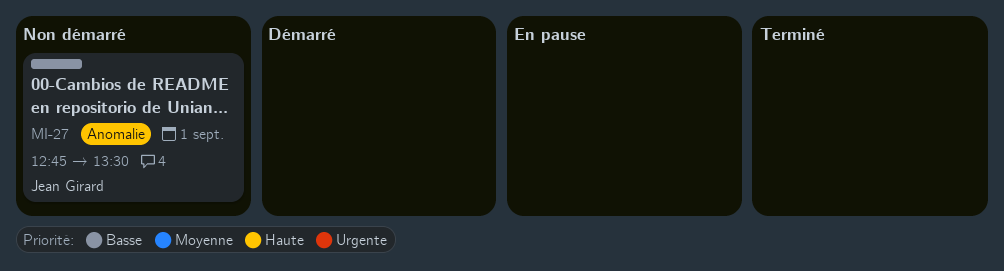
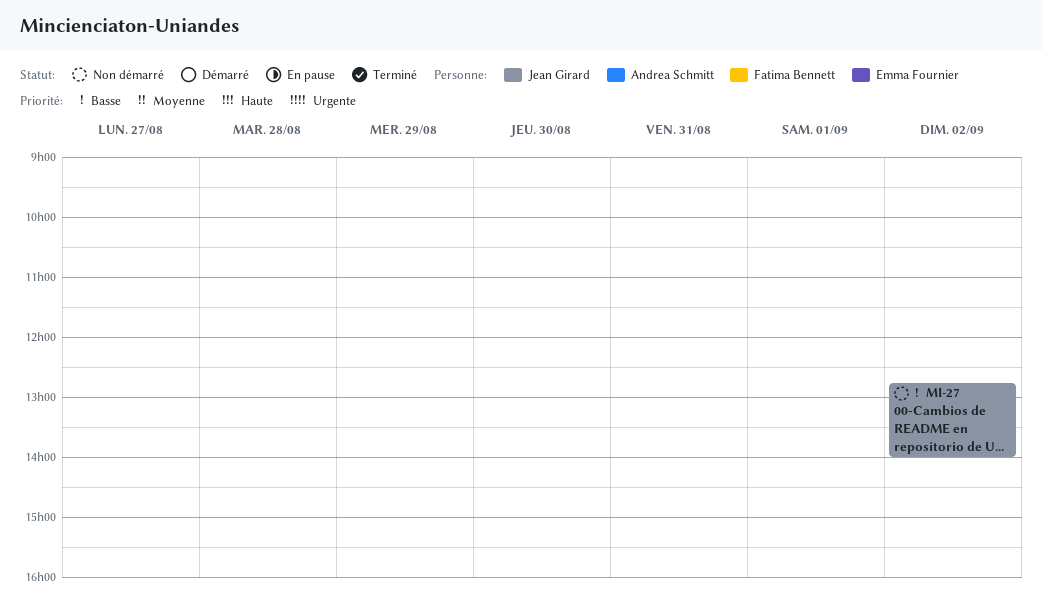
MI-27, day: Sep 1 -> Sep 2
MI-27, ends: 13:30 -> 14:00

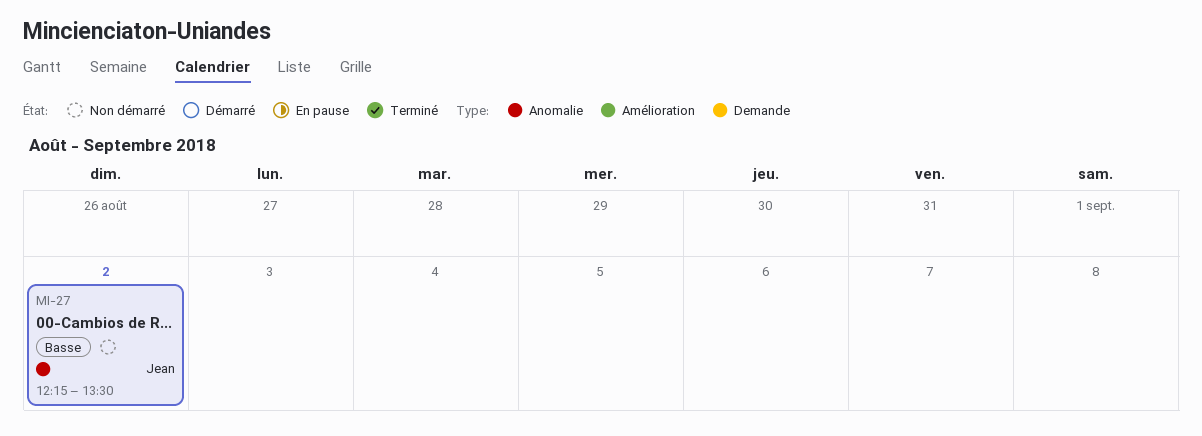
MI-27, begins: 12:45 -> 12:15
MI-27, ends: 14:00 -> 13:30

